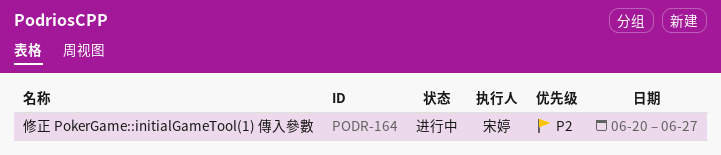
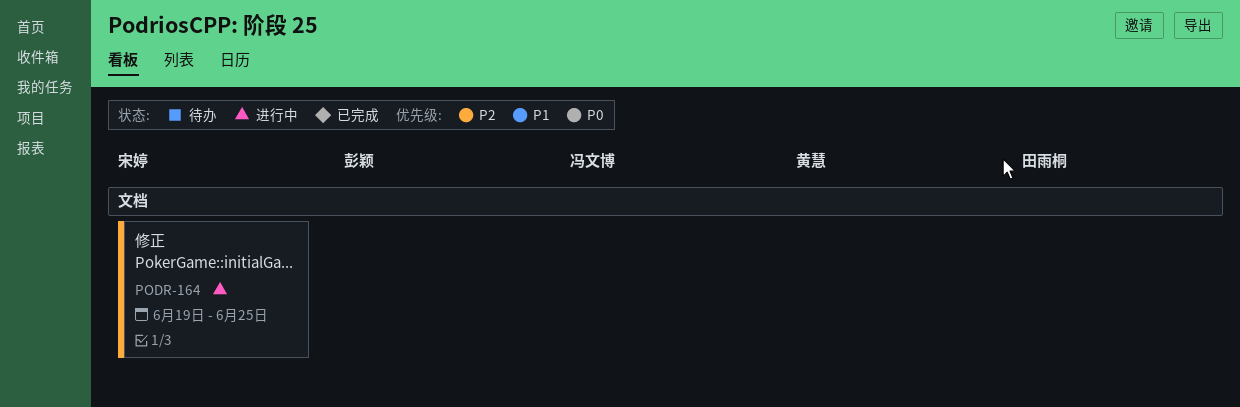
PODR-164, start: Jun 20 -> Jun 19
PODR-164, due: Jun 27 -> Jun 25

